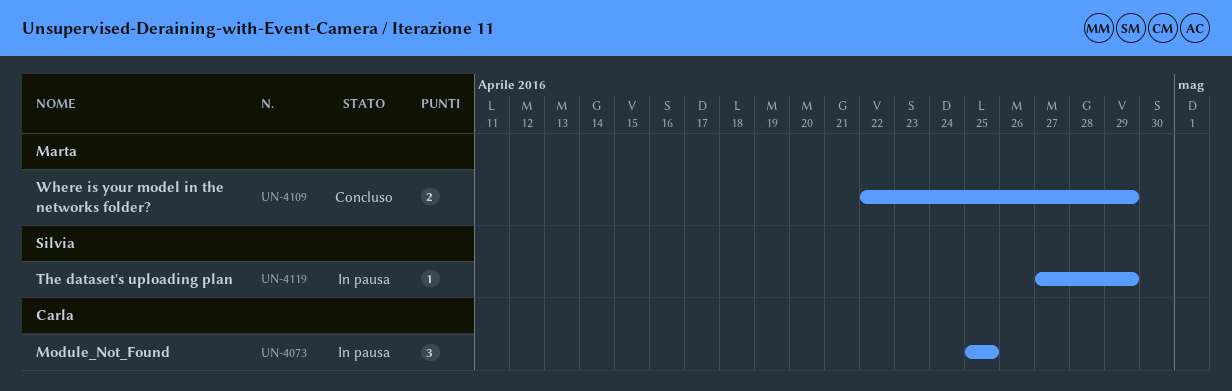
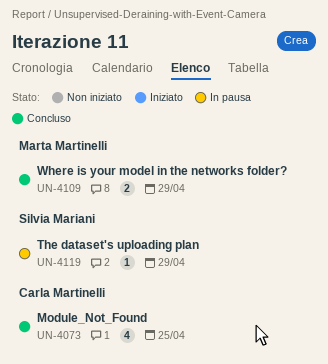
UN-4073, status: In pausa -> Concluso
UN-4073, estimate: 3 -> 4

